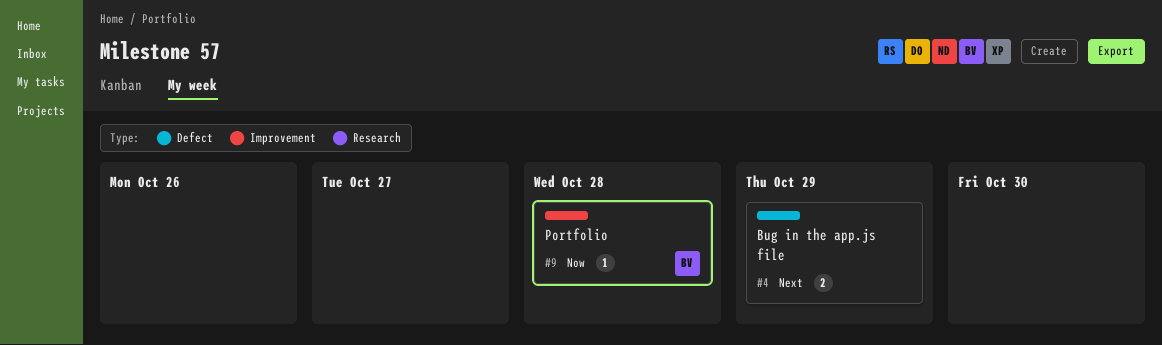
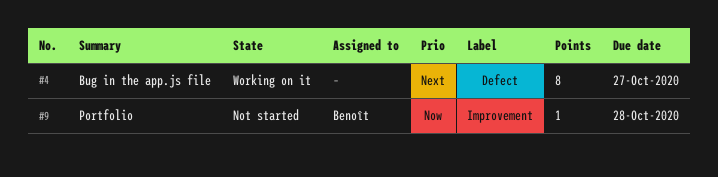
#4, estimate: 2 -> 8
#4, due: Oct 29 -> Oct 27

